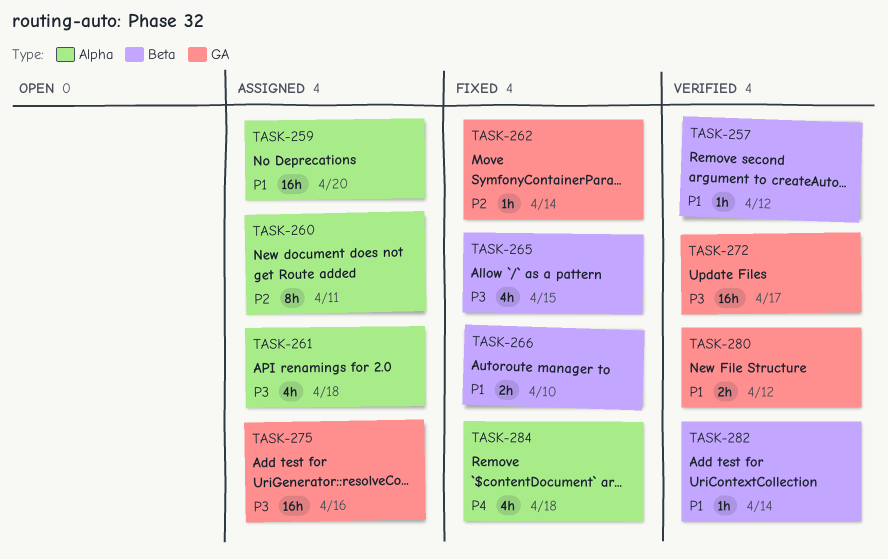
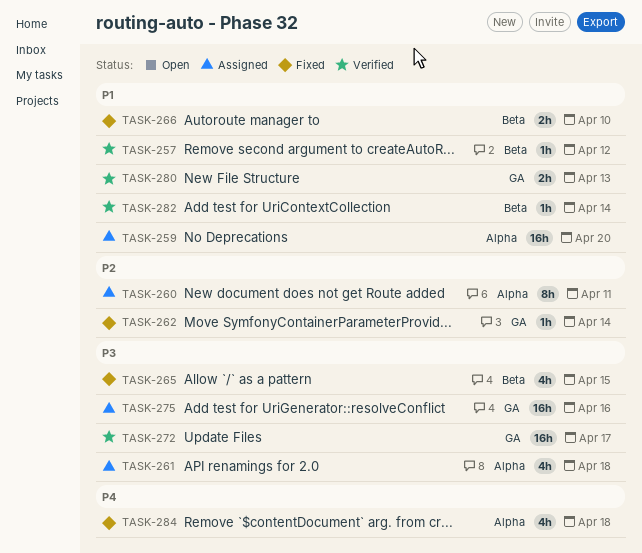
TASK-280, due: Apr 12 -> Apr 13

